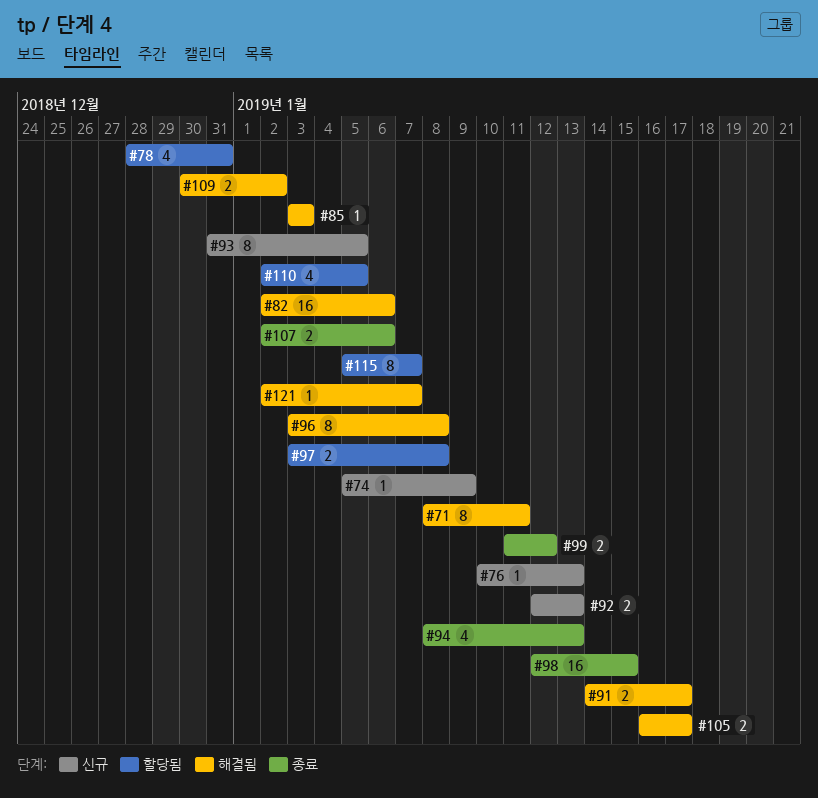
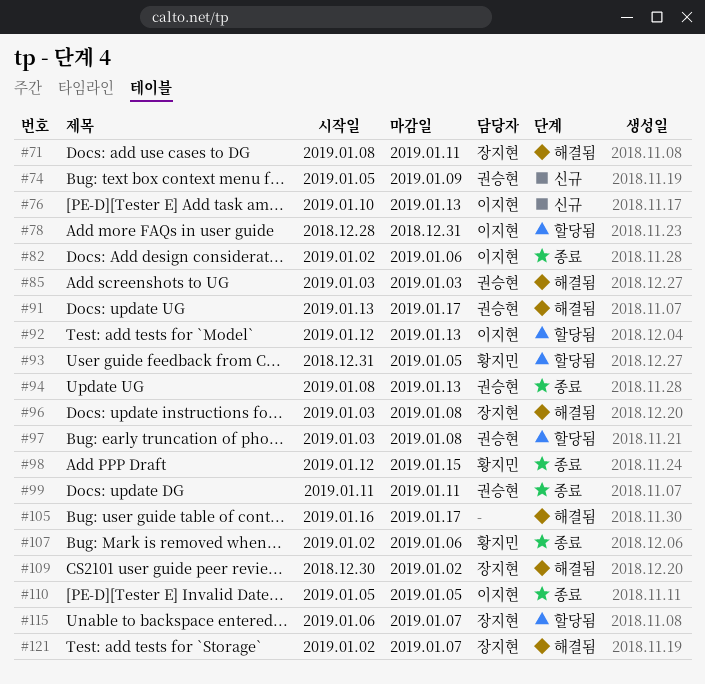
#82, status: 해결됨 -> 종료
#91, start: Jan 14 -> Jan 13
#92, status: 신규 -> 할당됨
#93, status: 신규 -> 할당됨
#99, due: Jan 12 -> Jan 11
#110, status: 할당됨 -> 종료
#110, start: Jan 2 -> Jan 5
#115, start: Jan 5 -> Jan 6

